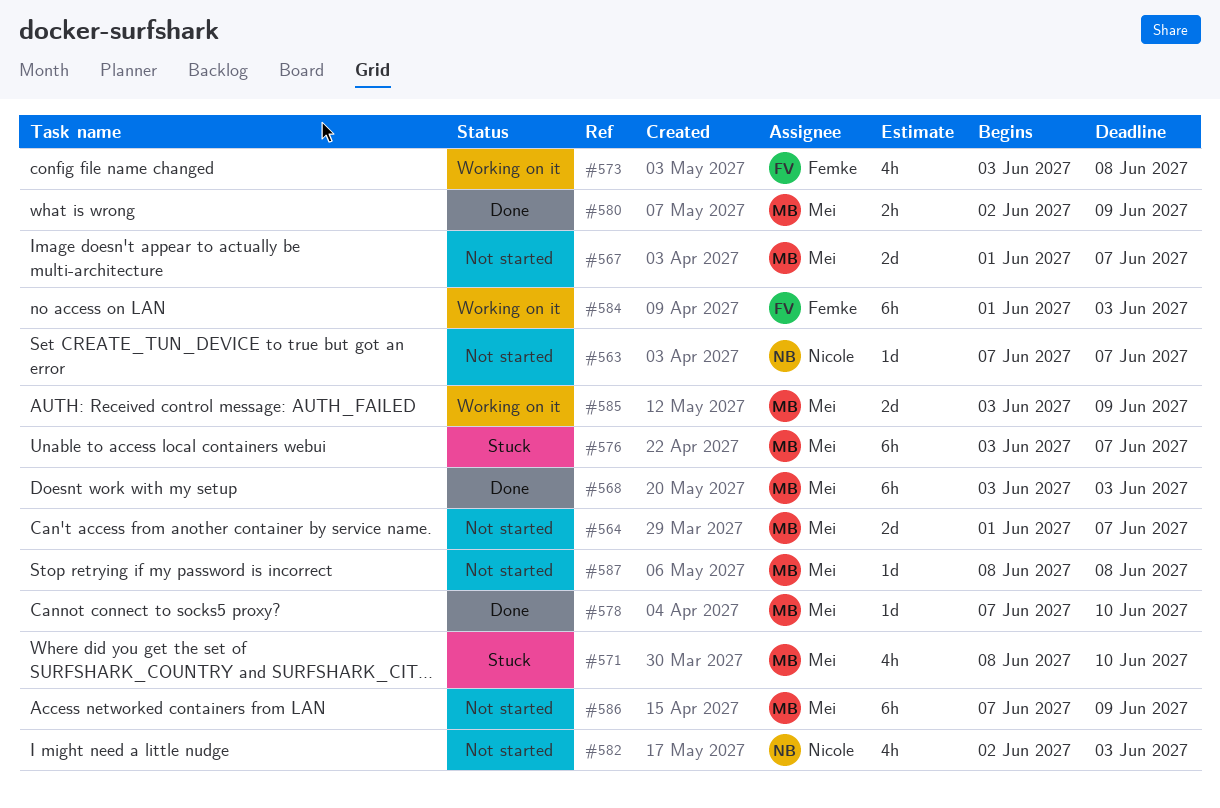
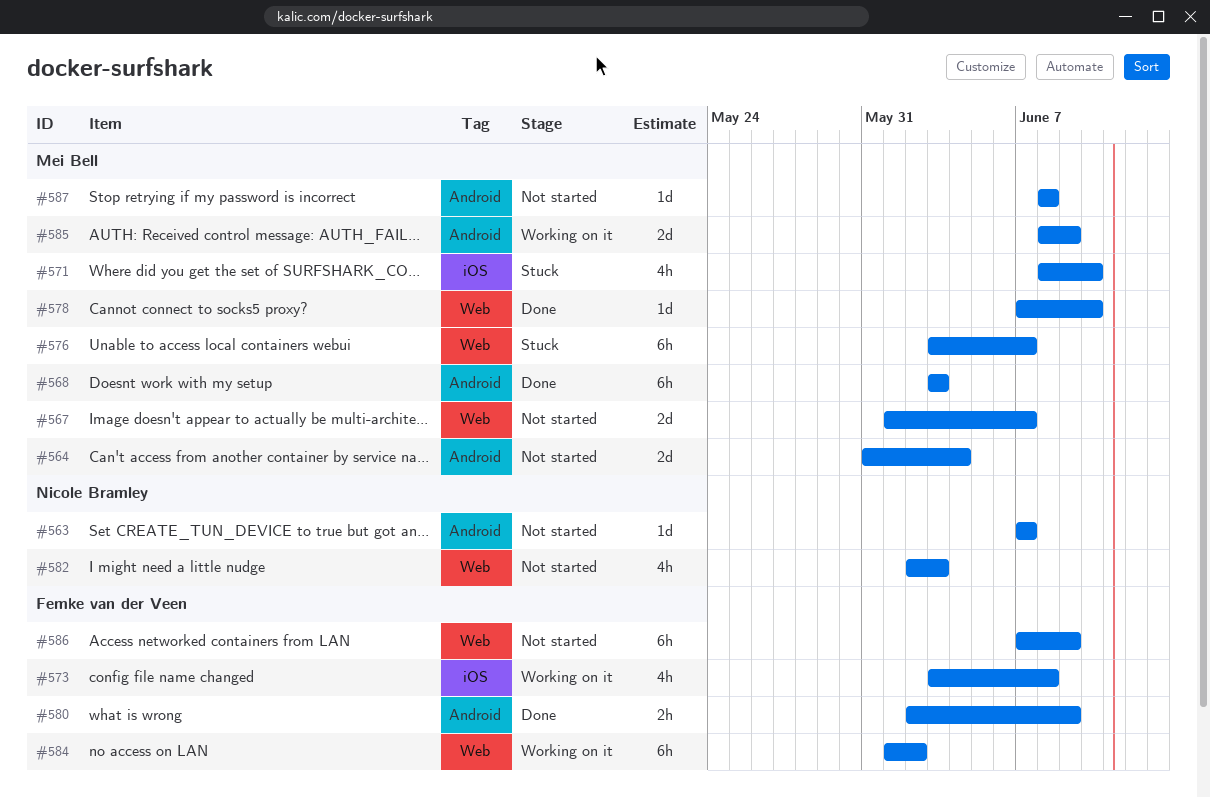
#564, start: Jun 1 -> May 31
#564, due: Jun 7 -> Jun 4
#580, owner: Mei Bell -> Femke van der Veen
#584, due: Jun 3 -> Jun 2
#585, start: Jun 3 -> Jun 8
#586, owner: Mei Bell -> Femke van der Veen

